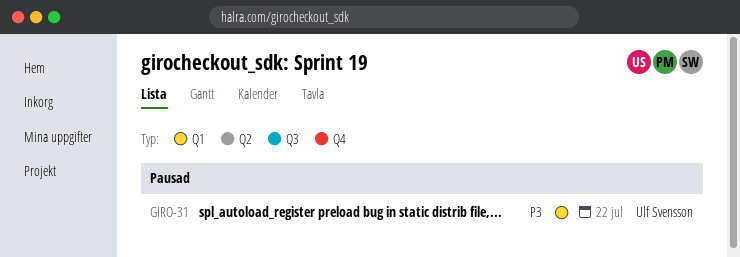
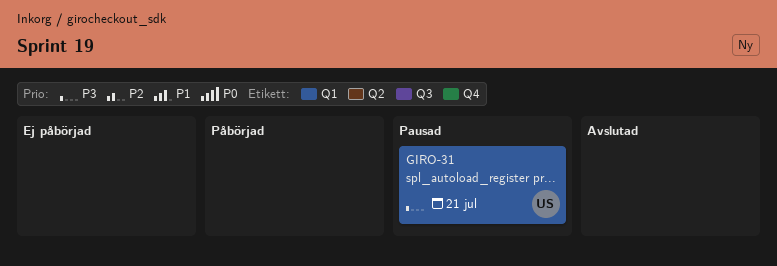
GIRO-31, due: Jul 22 -> Jul 21

